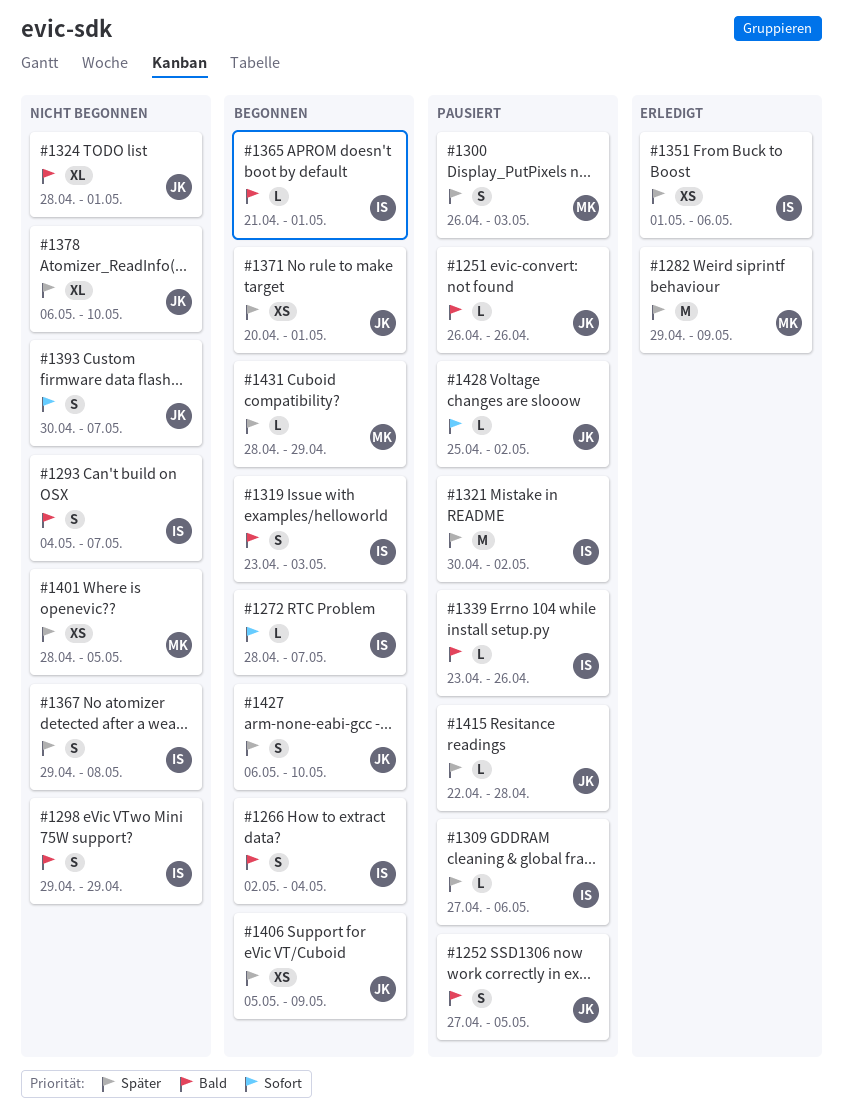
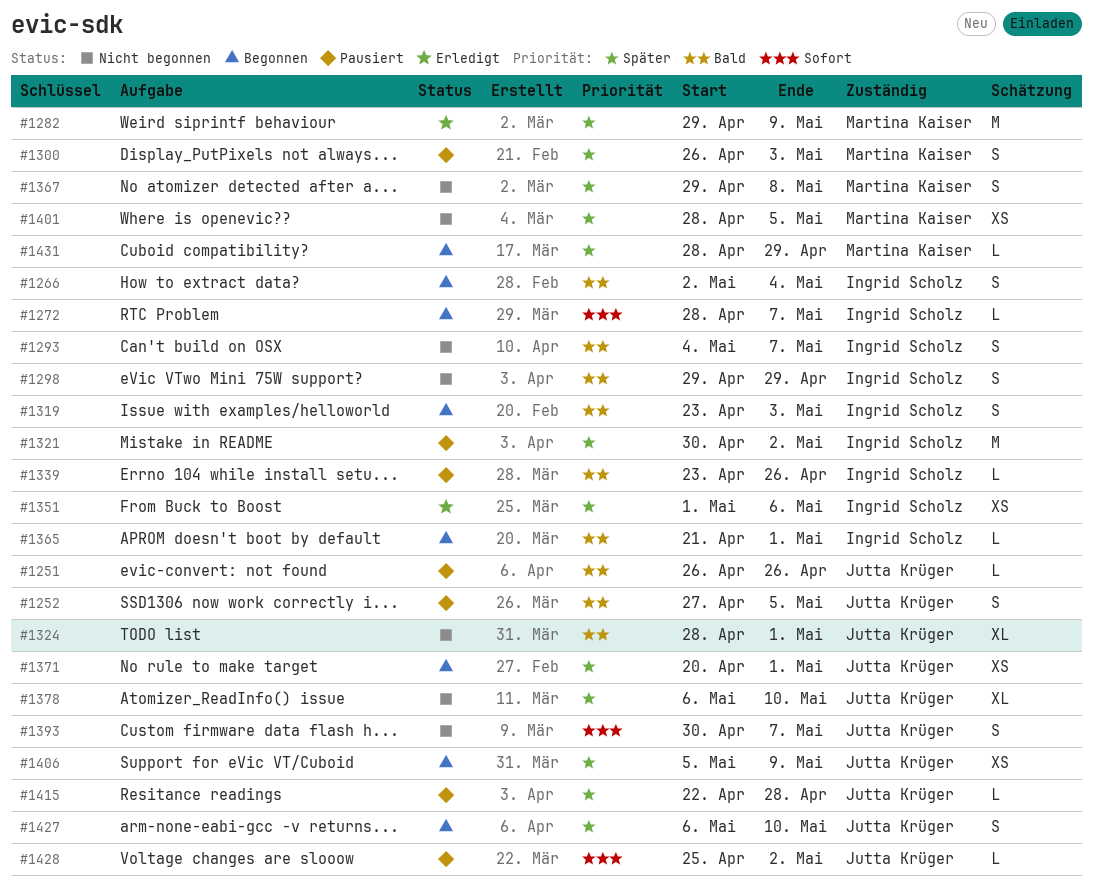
#1309: present -> none
#1367, owner: Ingrid Scholz -> Martina Kaiser

